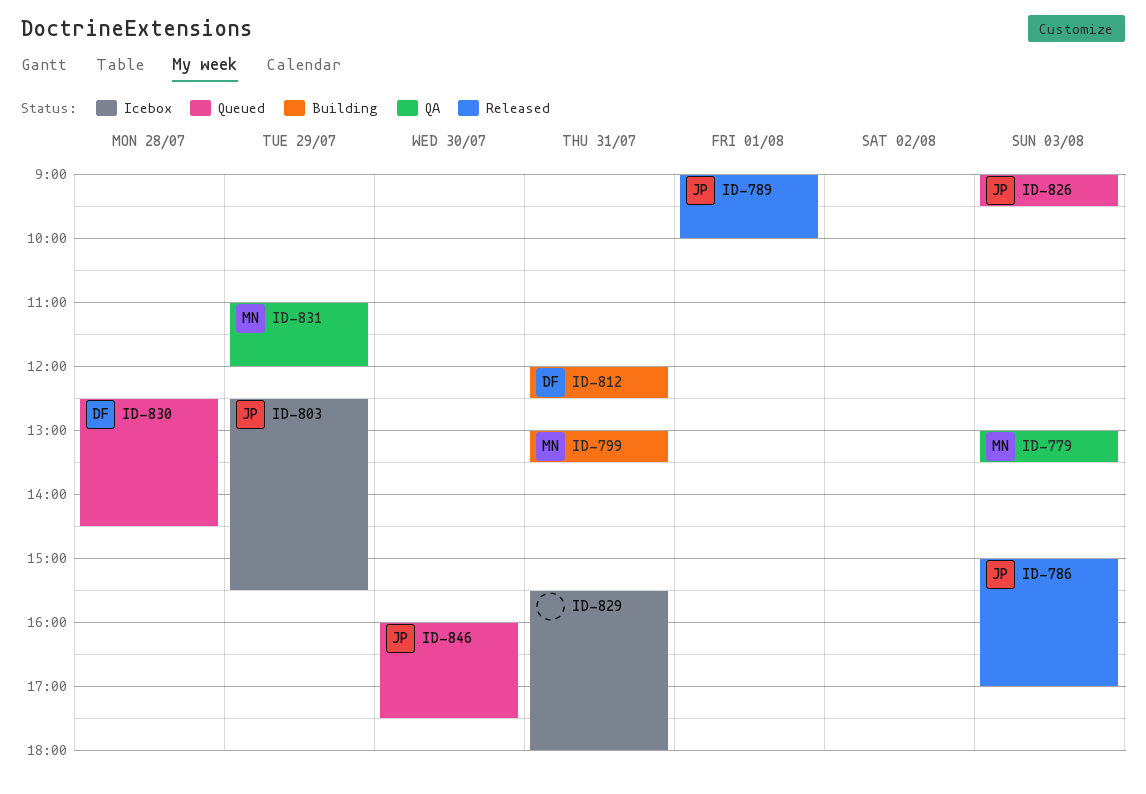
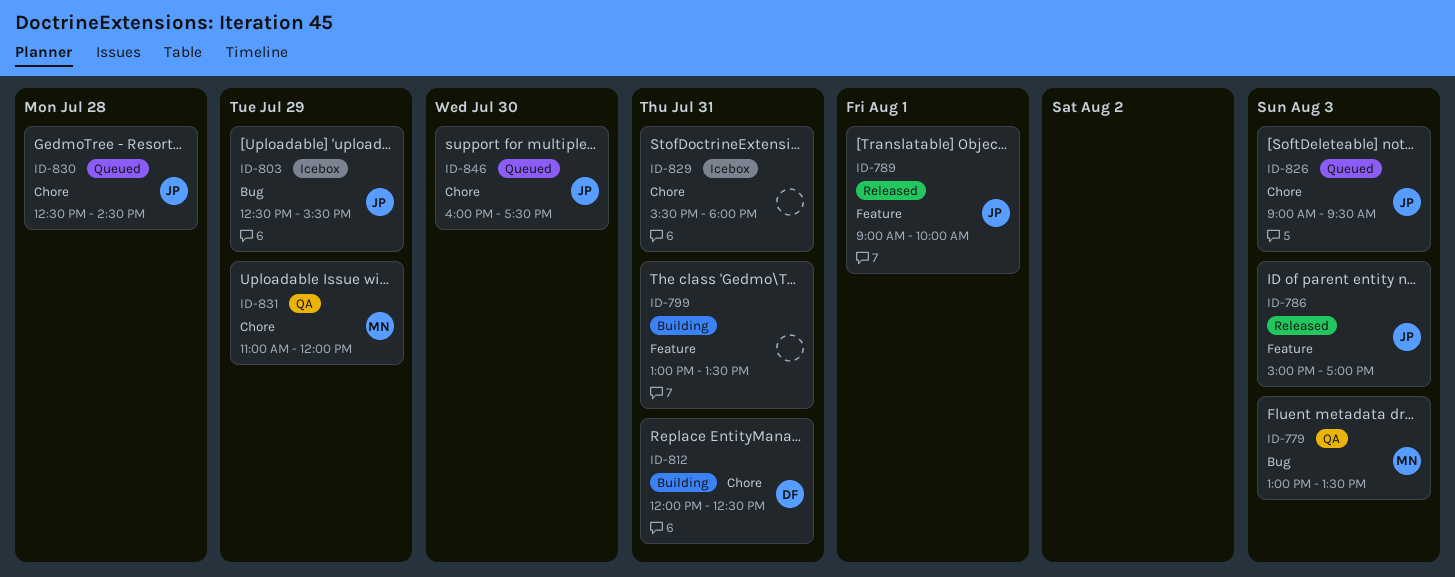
ID-799, owner: MN -> none
ID-830, owner: DF -> JP

